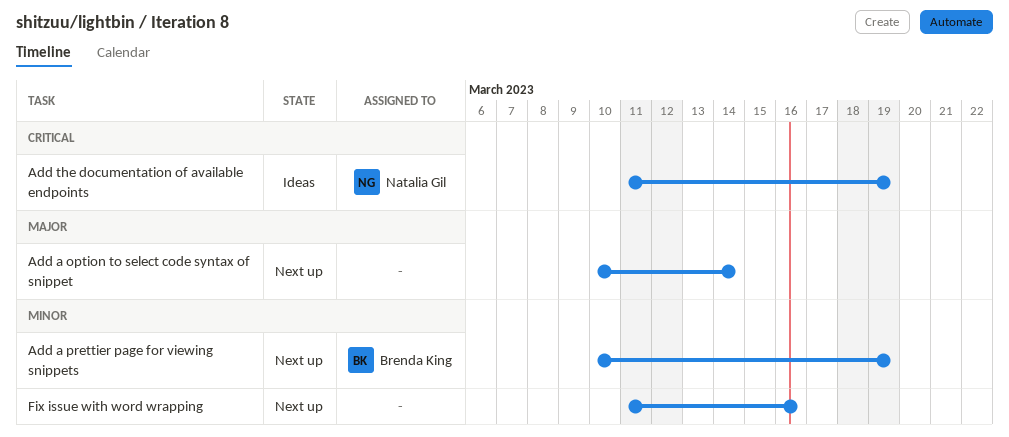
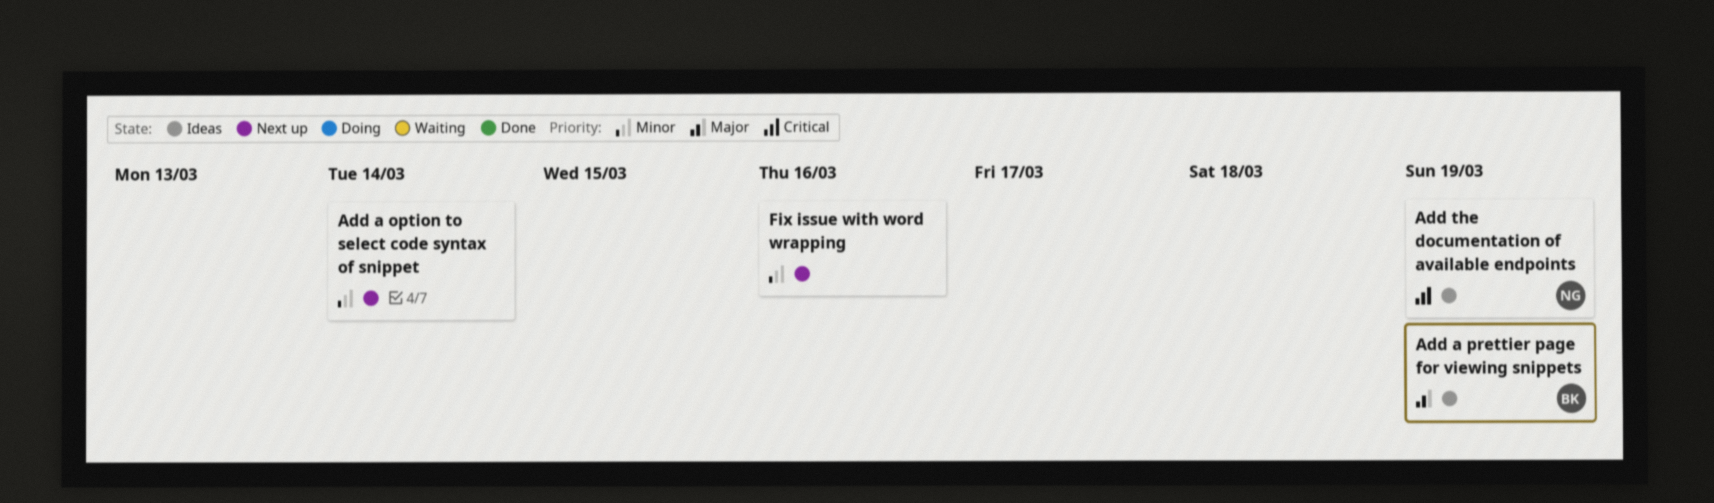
Add a option to select code syntax of snippet, priority: Major -> Minor
Add a prettier page for viewing snippets, status: Next up -> Ideas
Add a prettier page for viewing snippets, priority: Minor -> Major

